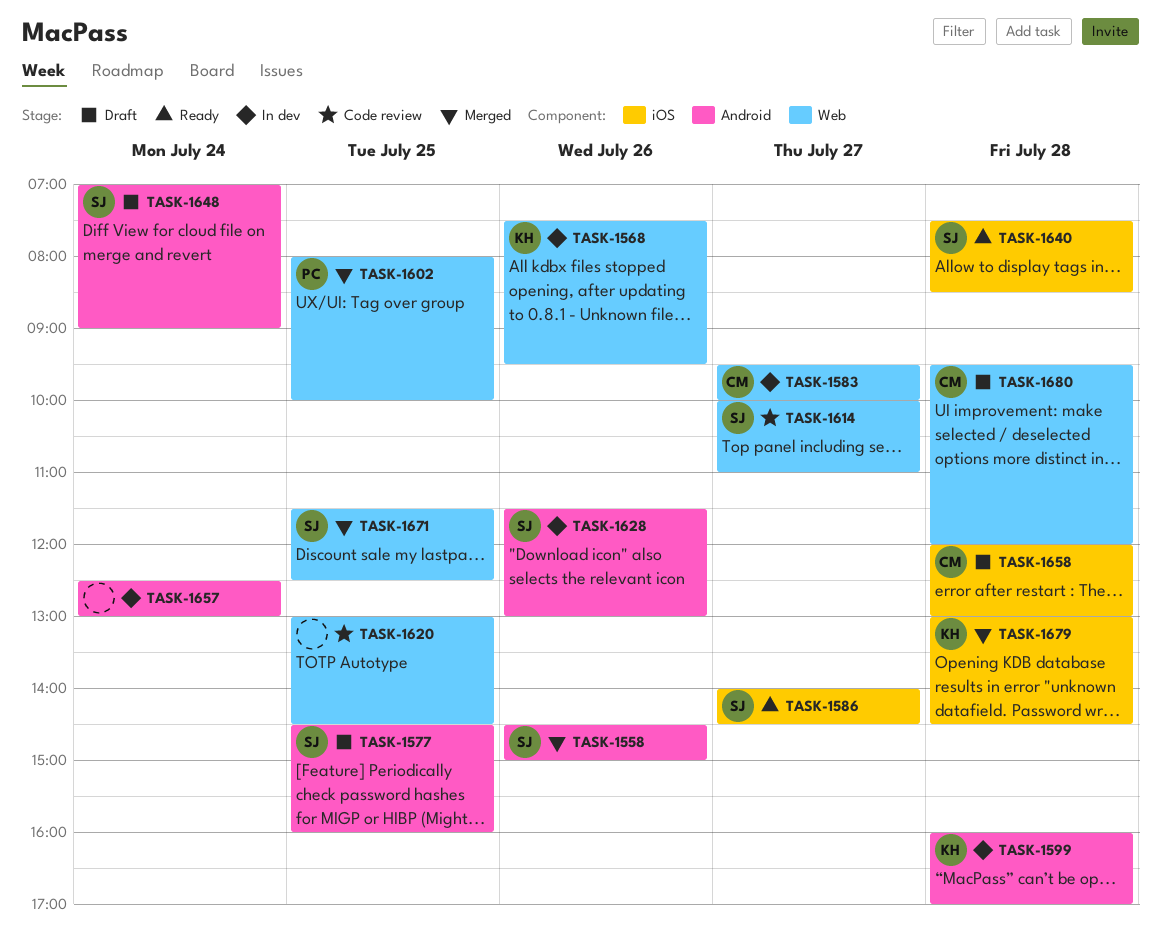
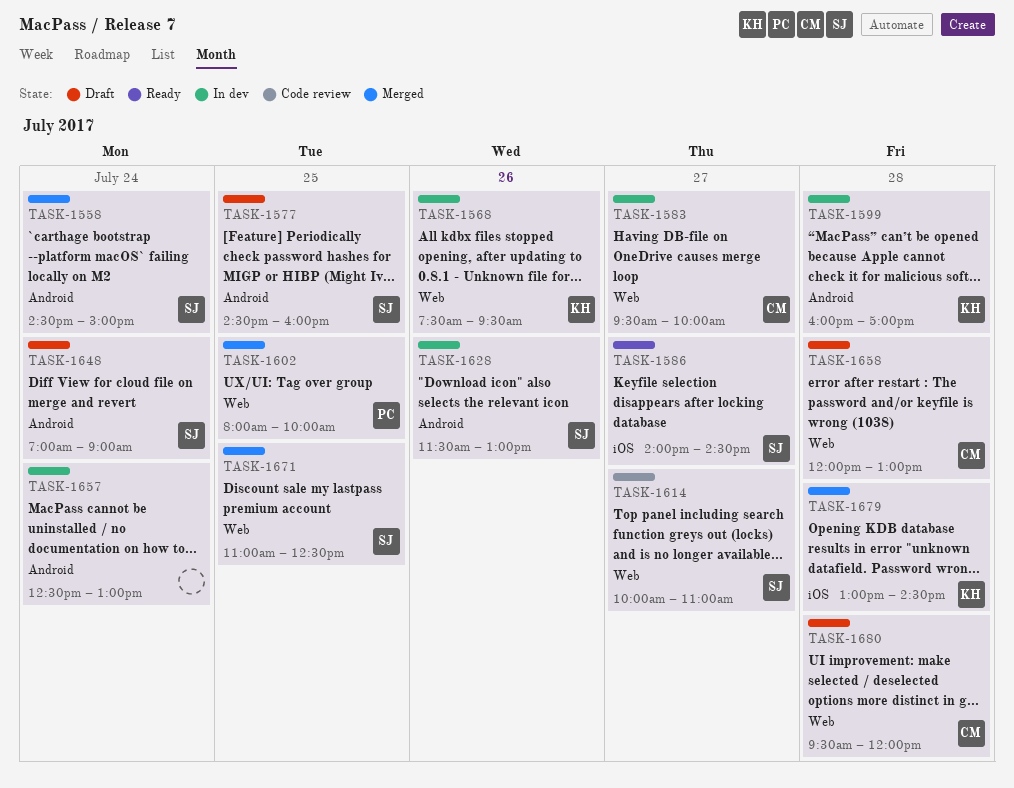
TASK-1558, day: Jul 26 -> Jul 24
TASK-1620: present -> none
TASK-1640: present -> none
TASK-1658, label: iOS -> Web
TASK-1671, begins: 11:30 -> 11:00

